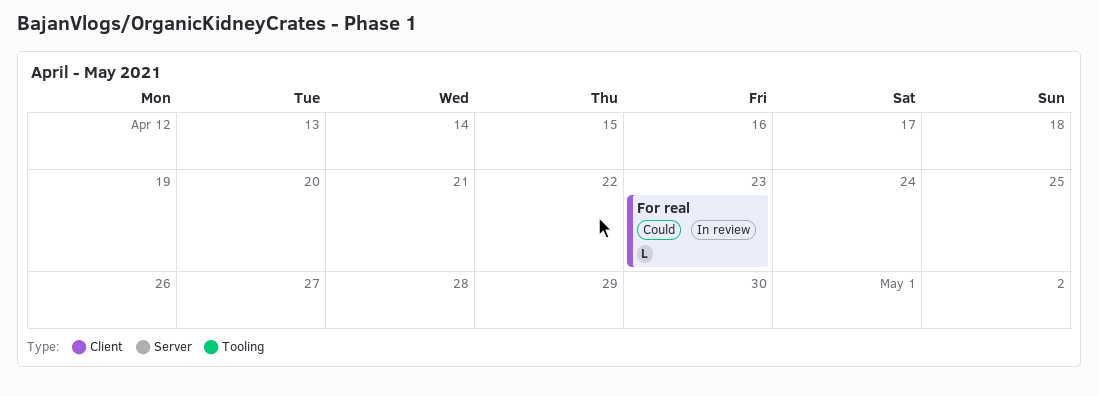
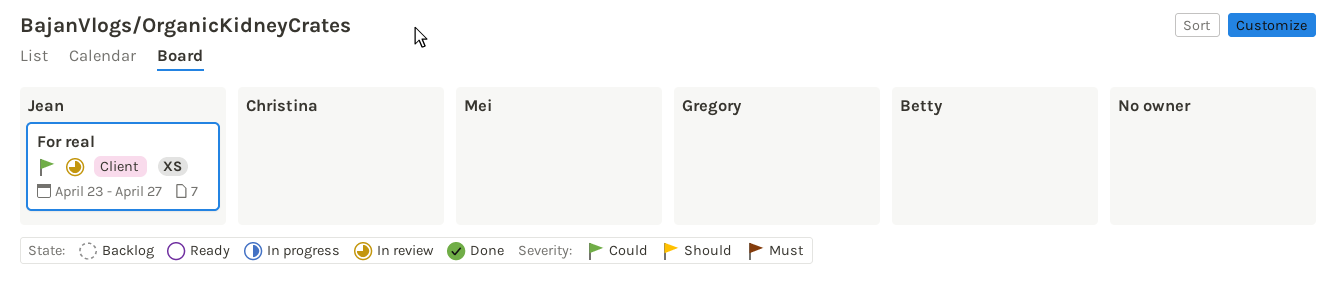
For real, estimate: L -> XS
For real, due: Apr 23 -> Apr 27

